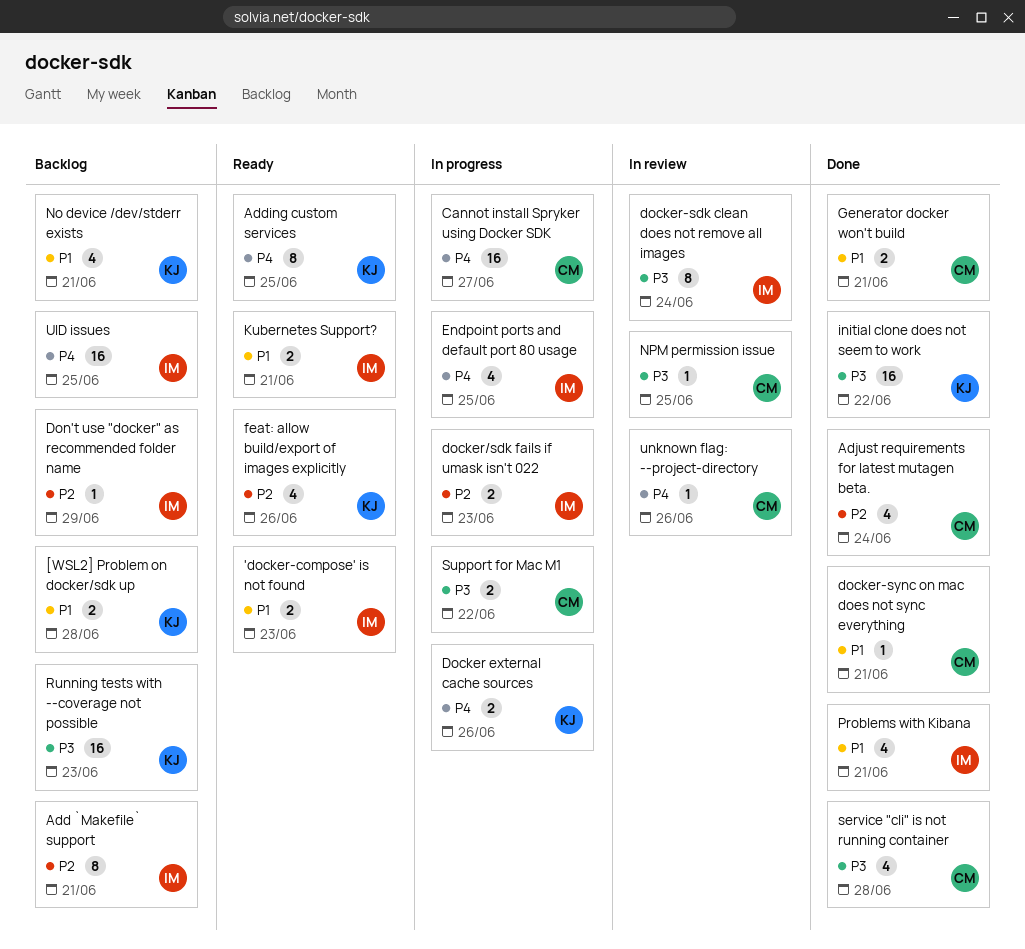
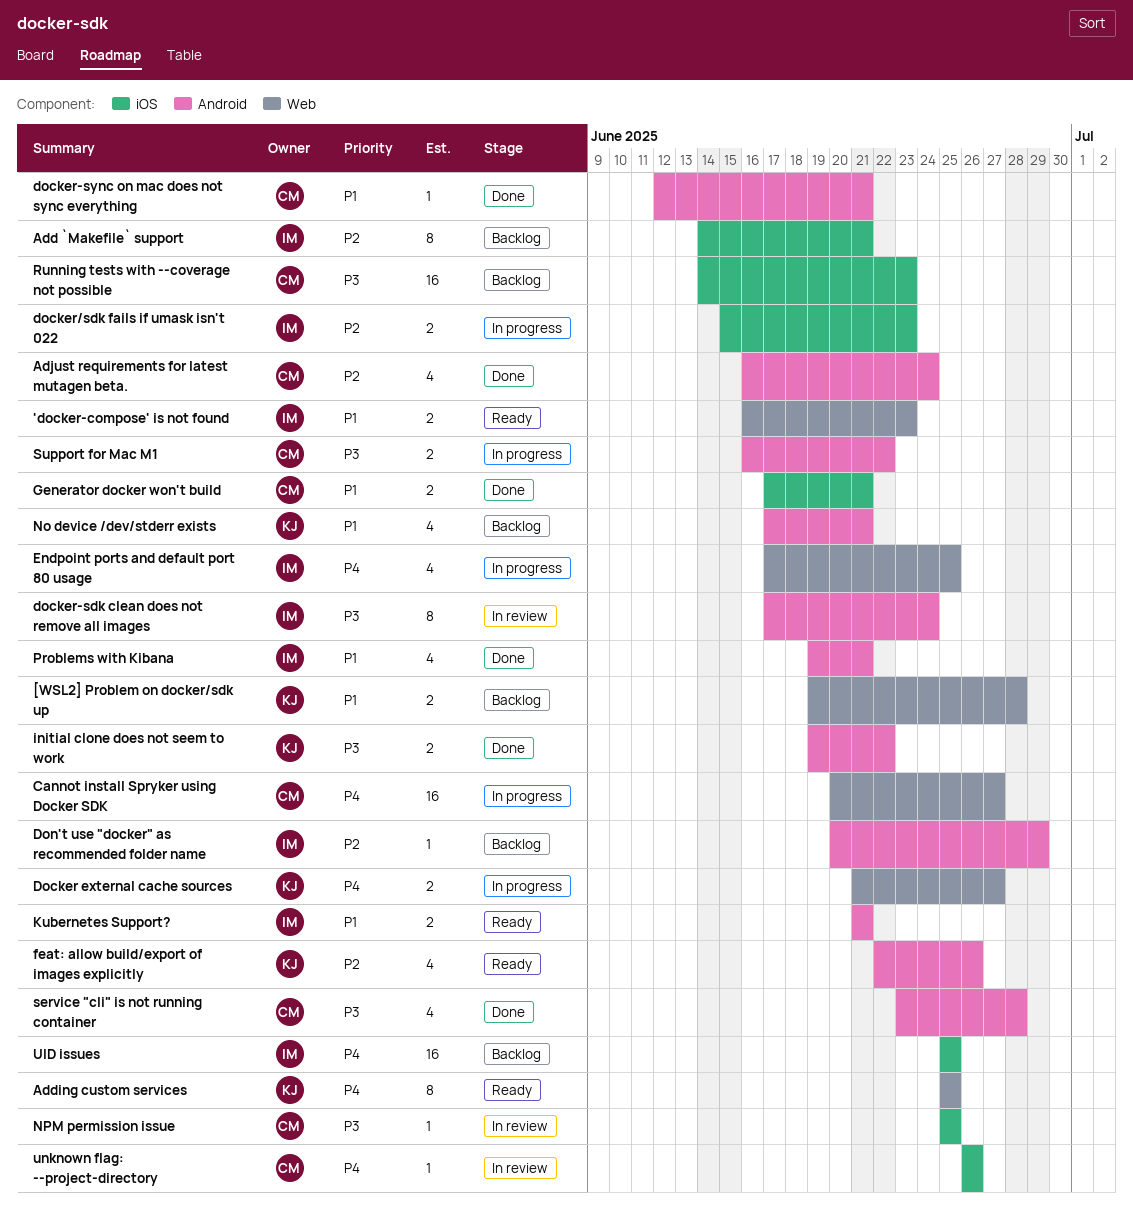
Docker external cache sources, due: Jun 26 -> Jun 27
initial clone does not seem to work, estimate: 16 -> 2
Running tests with --coverage not possible, owner: KJ -> CM

